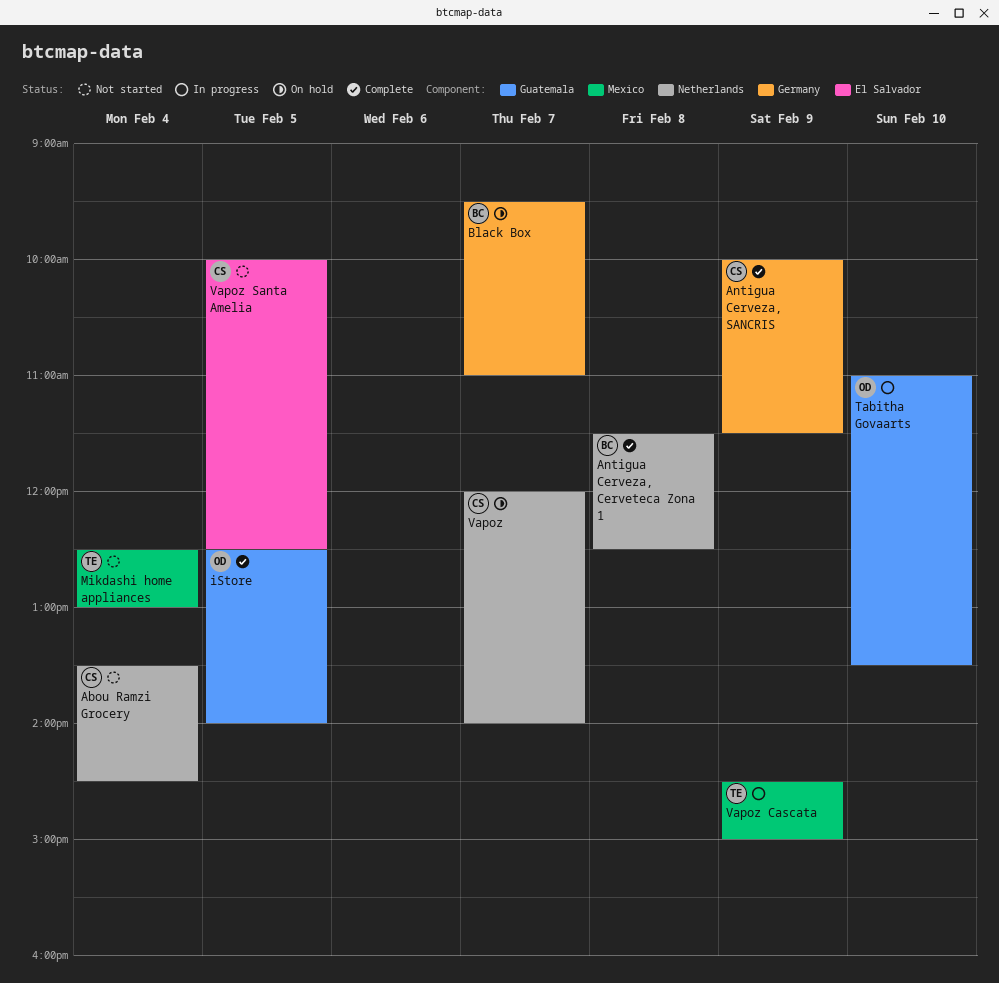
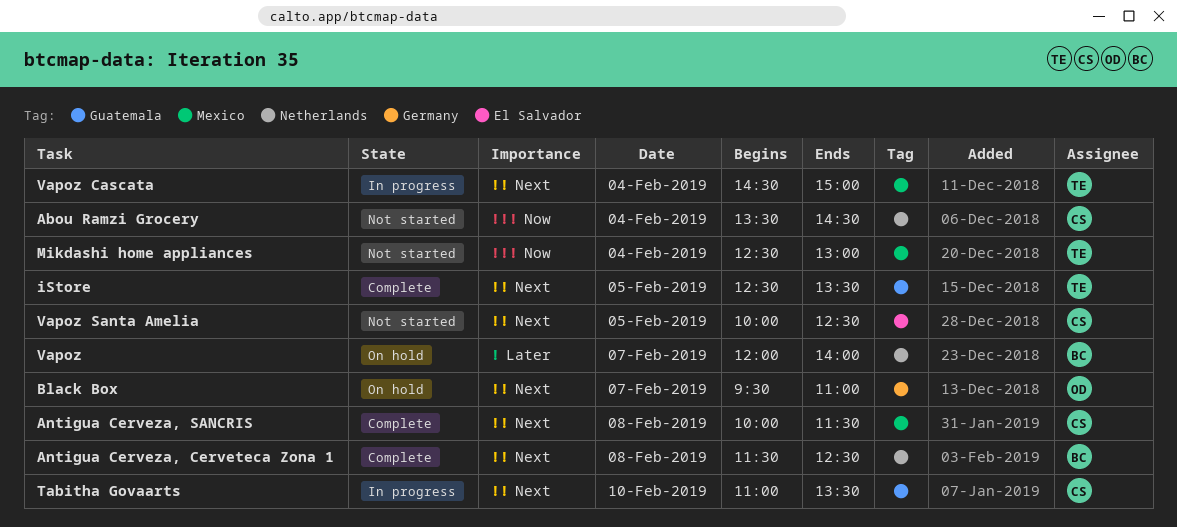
Antigua Cerveza, SANCRIS, label: Germany -> Mexico
Antigua Cerveza, SANCRIS, day: Feb 9 -> Feb 8
Black Box, owner: BC -> OD
iStore, owner: OD -> TE
iStore, ends: 14:00 -> 13:30
Tabitha Govaarts, owner: OD -> CS
Vapoz, owner: CS -> BC
Vapoz Cascata, day: Feb 9 -> Feb 4

